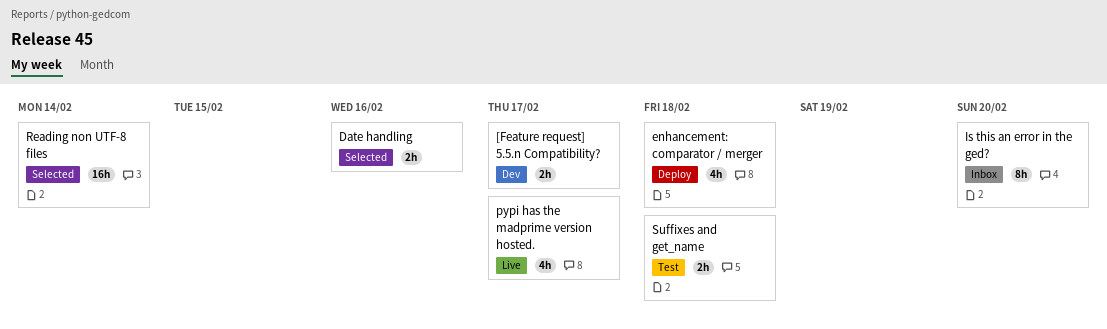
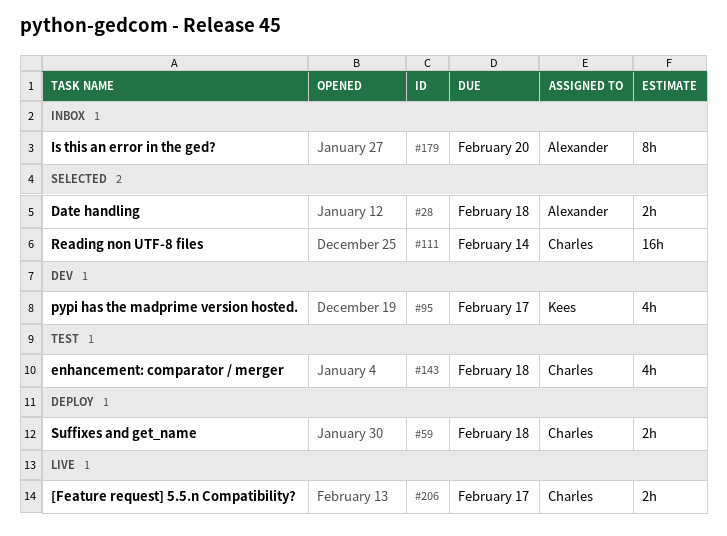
[Feature request] 5.5.n Compatibility?, status: Dev -> Live
Date handling, due: Feb 16 -> Feb 18
enhancement: comparator / merger, status: Deploy -> Test
pypi has the madprime version hosted., status: Live -> Dev
Suffixes and get_name, status: Test -> Deploy

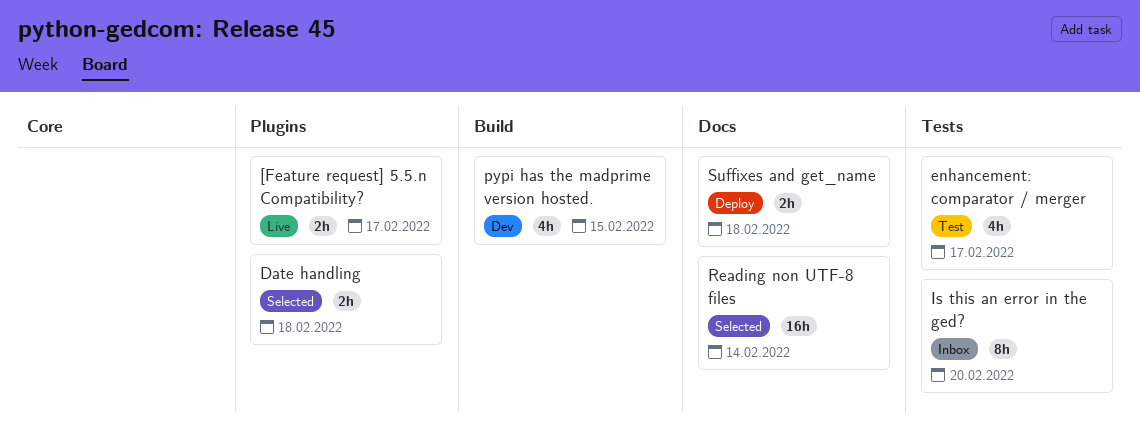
enhancement: comparator / merger, due: Feb 18 -> Feb 17
pypi has the madprime version hosted., due: Feb 17 -> Feb 15

